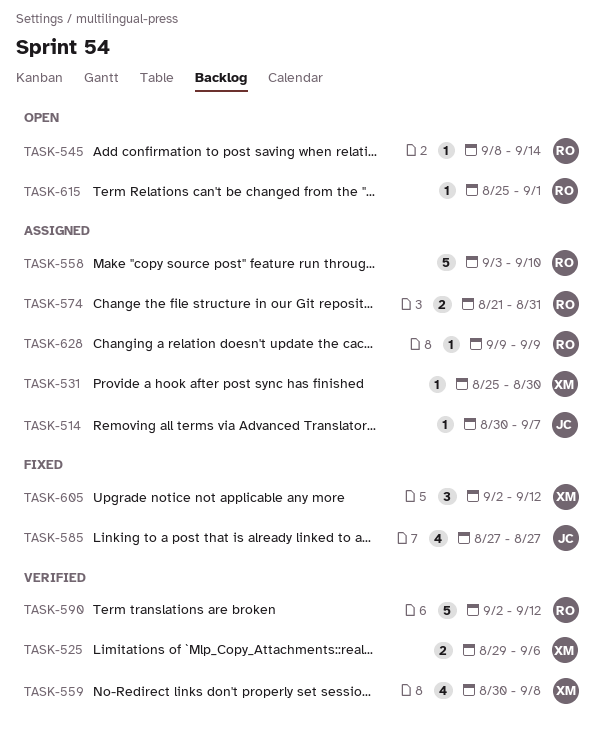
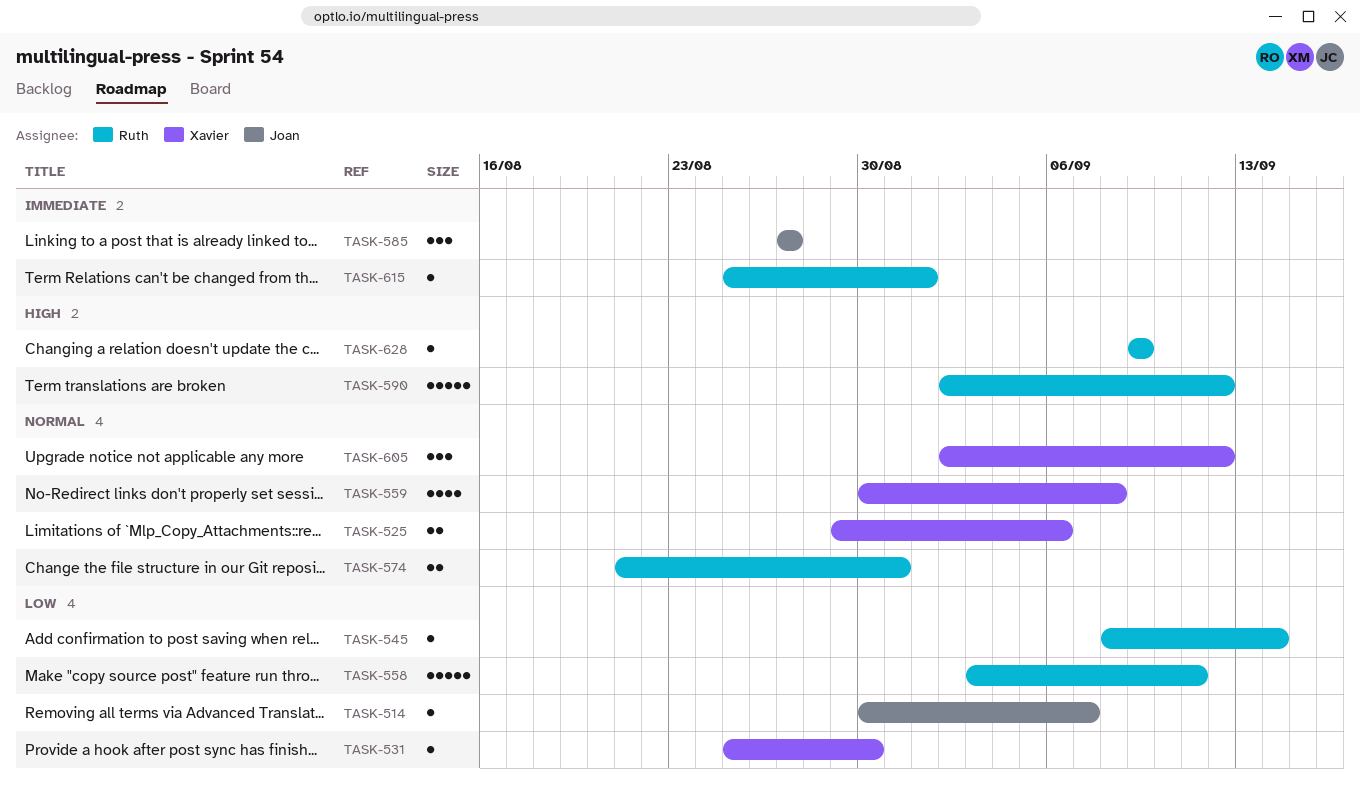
TASK-558, due: Sep 10 -> Sep 11
TASK-585, estimate: 4 -> 3

